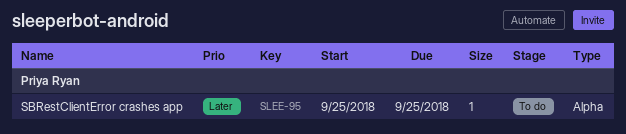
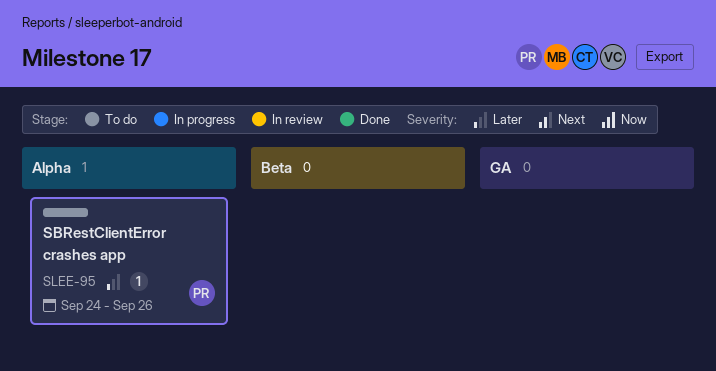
SLEE-95, start: Sep 25 -> Sep 24
SLEE-95, due: Sep 25 -> Sep 26

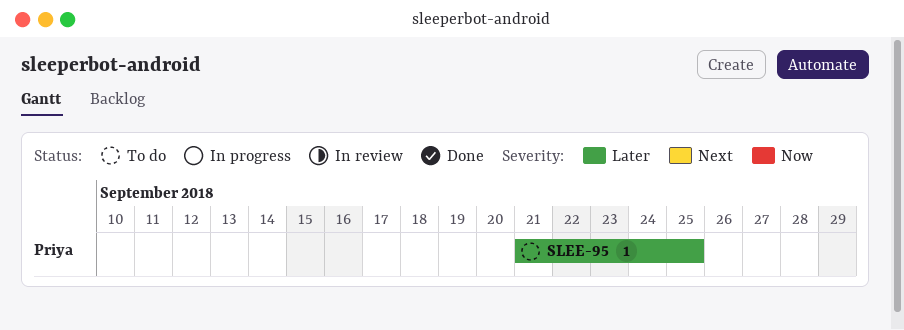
SLEE-95, start: Sep 24 -> Sep 21
SLEE-95, due: Sep 26 -> Sep 25

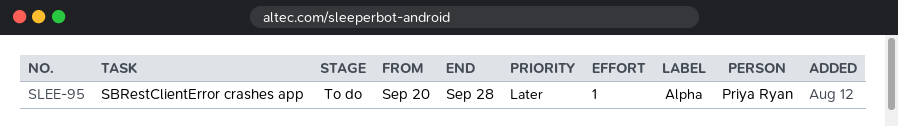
SLEE-95, start: Sep 21 -> Sep 20
SLEE-95, due: Sep 25 -> Sep 28

